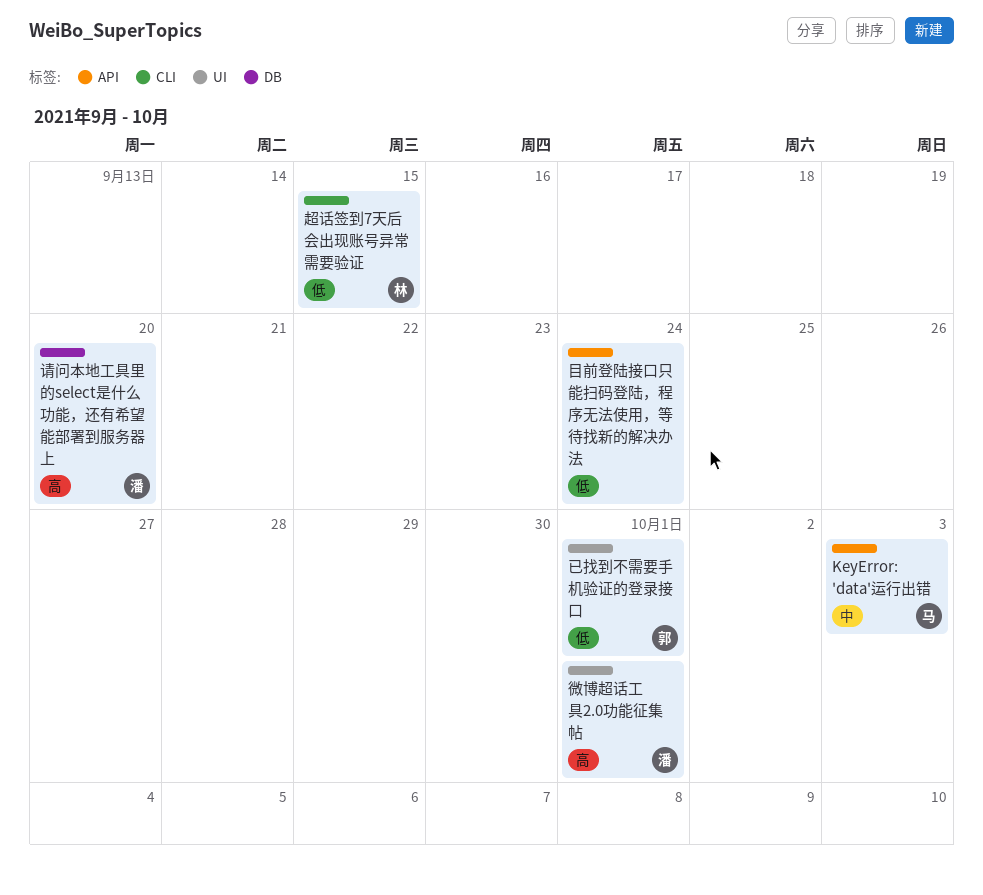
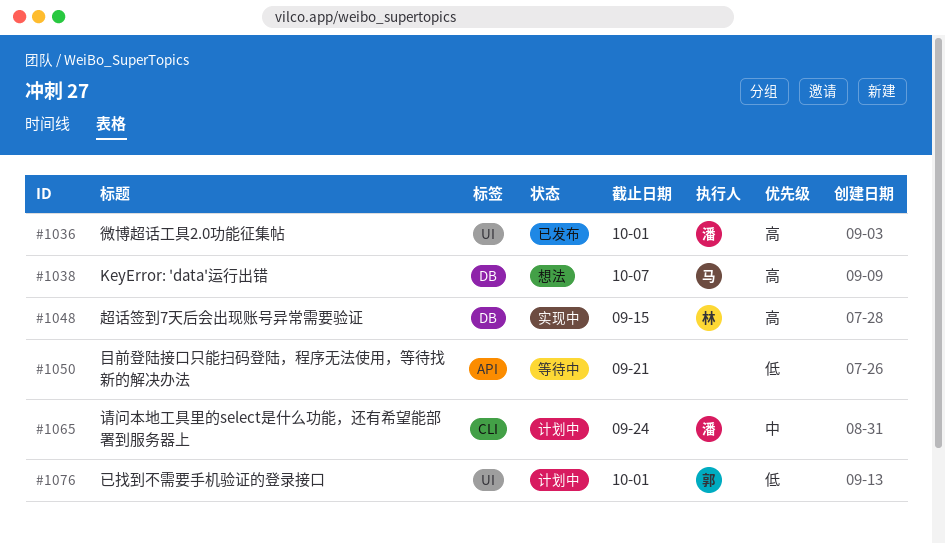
KeyError: 'data'运行出错, priority: 中 -> 高
KeyError: 'data'运行出错, label: API -> DB
KeyError: 'data'运行出错, due: Oct 3 -> Oct 7
目前登陆接口只能扫码登陆，程序无法使用，等待找新的解决办法, due: Sep 24 -> Sep 21
请问本地工具里的select是什么功能，还有希望能部署到服务器上, priority: 高 -> 中
请问本地工具里的select是什么功能，还有希望能部署到服务器上, label: DB -> CLI
请问本地工具里的select是什么功能，还有希望能部署到服务器上, due: Sep 20 -> Sep 24
超话签到7天后会出现账号异常需要验证, priority: 低 -> 高
超话签到7天后会出现账号异常需要验证, label: CLI -> DB

